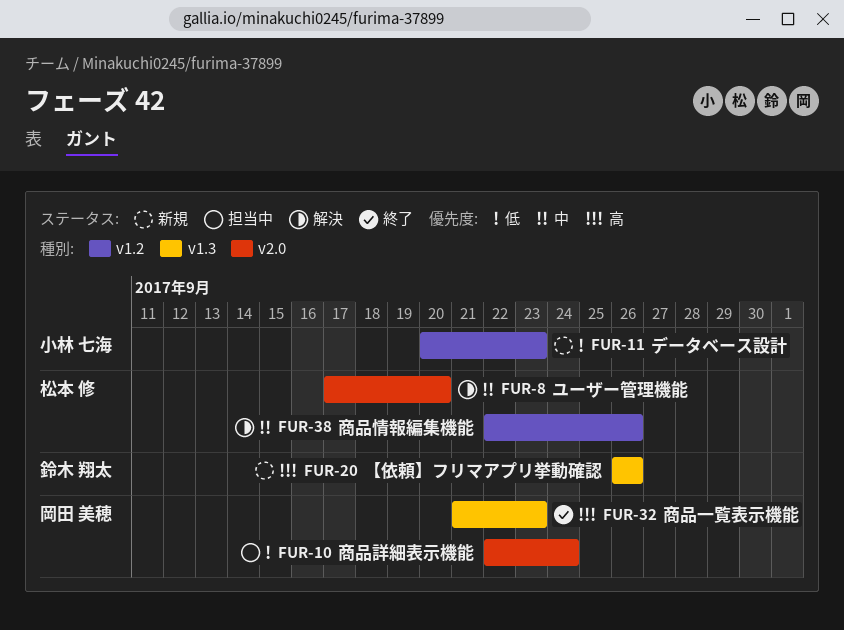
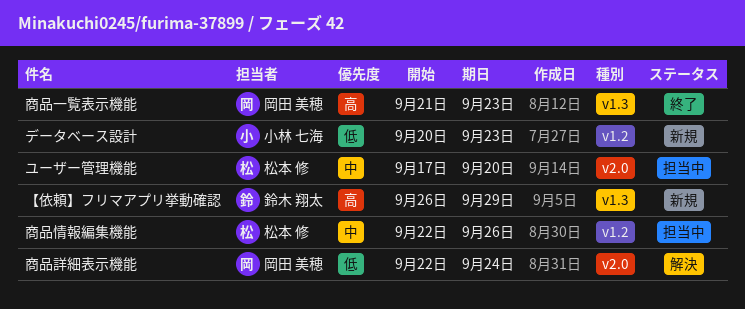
【依頼】フリマアプリ挙動確認, due: Sep 26 -> Sep 29
ユーザー管理機能, status: 解決 -> 担当中
商品情報編集機能, status: 解決 -> 担当中
商品詳細表示機能, status: 担当中 -> 解決

